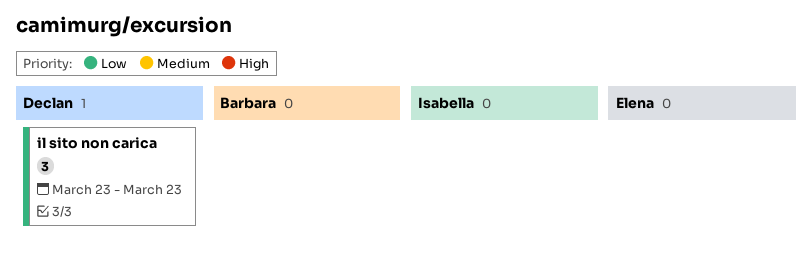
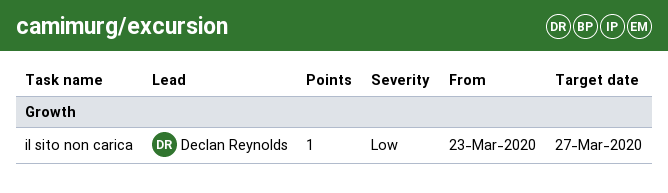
il sito non carica, estimate: 3 -> 1
il sito non carica, due: Mar 23 -> Mar 27

